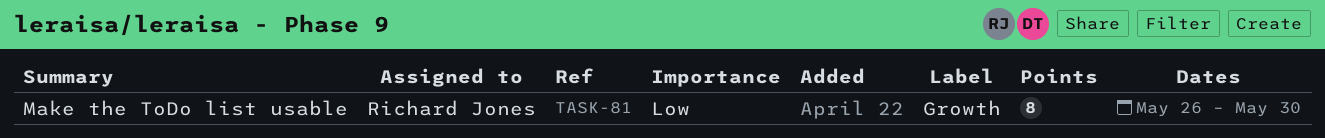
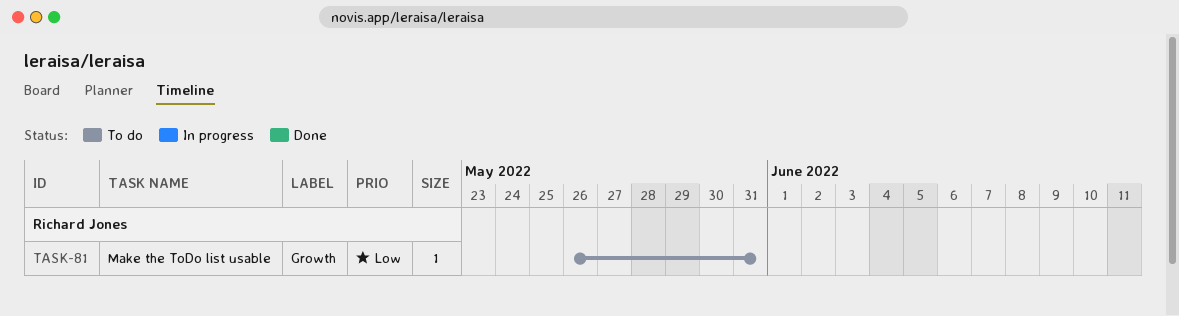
TASK-81, estimate: 8 -> 1
TASK-81, due: May 30 -> May 31

